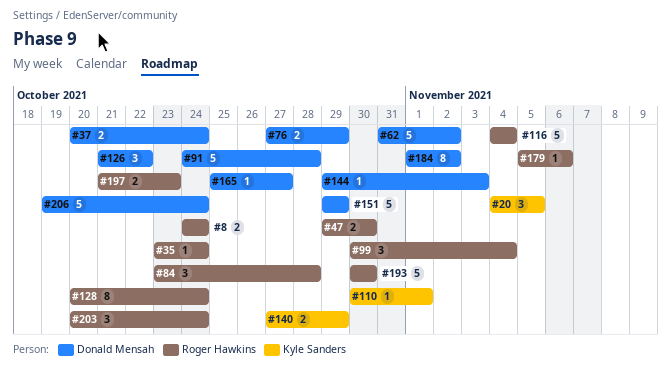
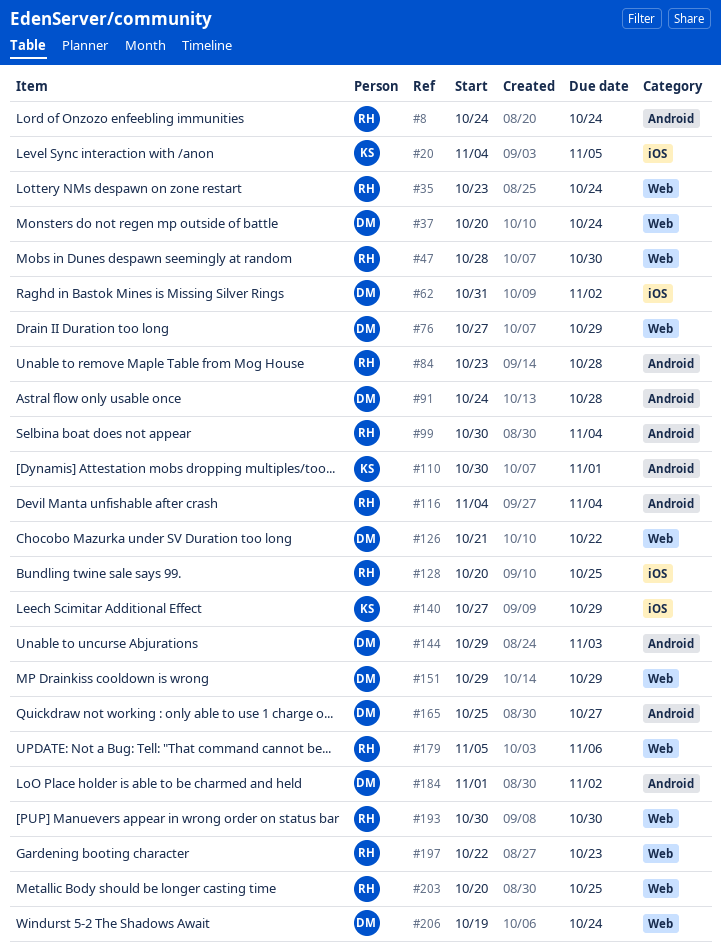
#47, start: Oct 29 -> Oct 28
#128, due: Oct 24 -> Oct 25
#197, start: Oct 21 -> Oct 22
#203, due: Oct 24 -> Oct 25

